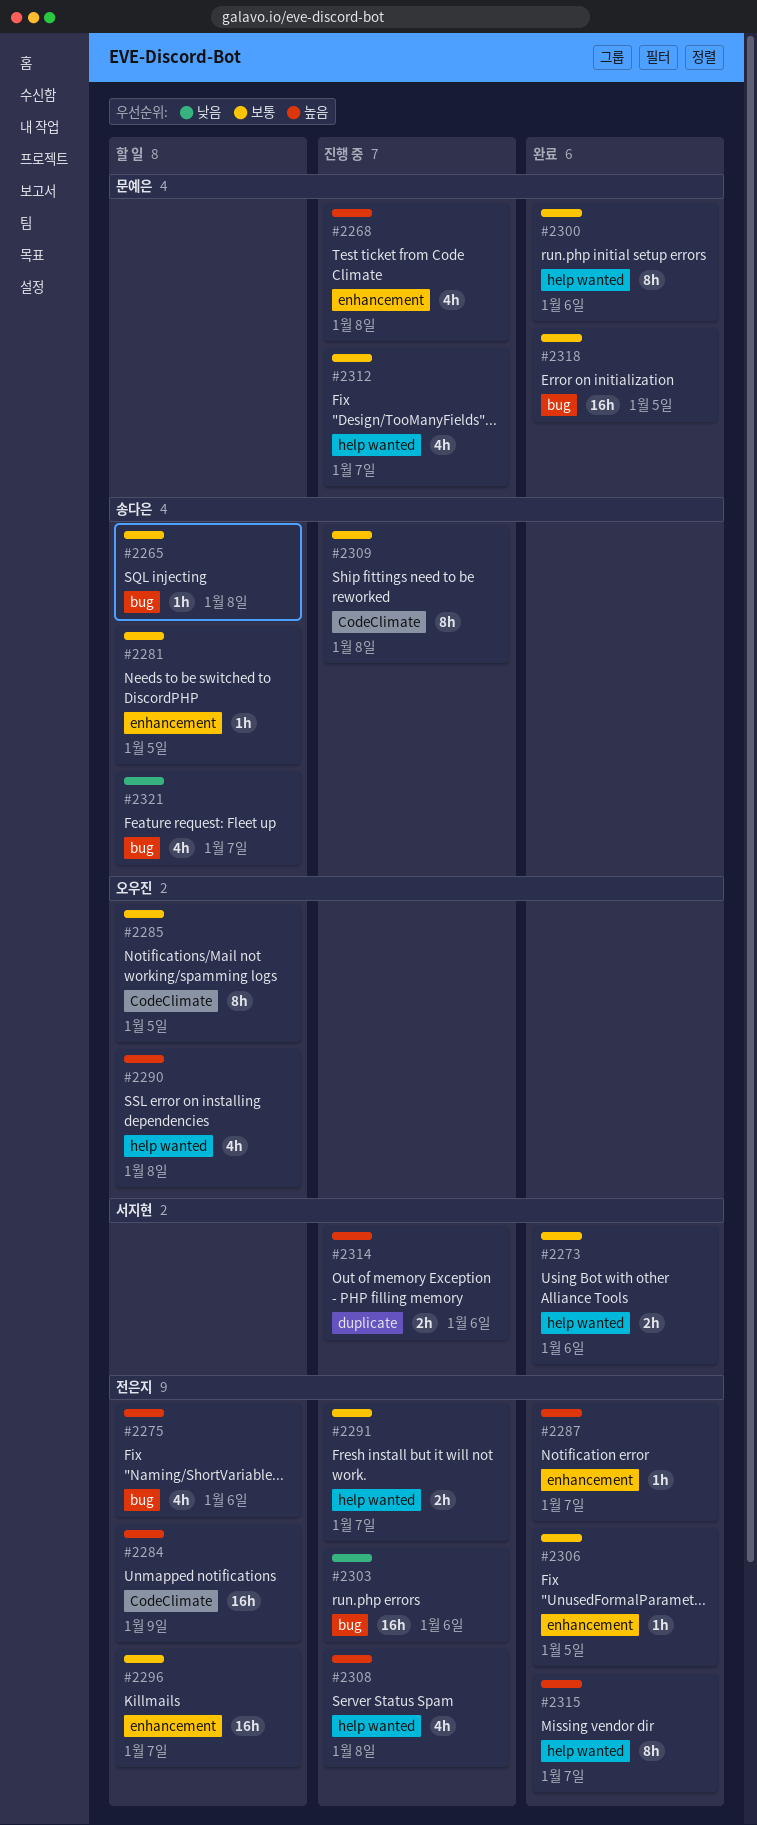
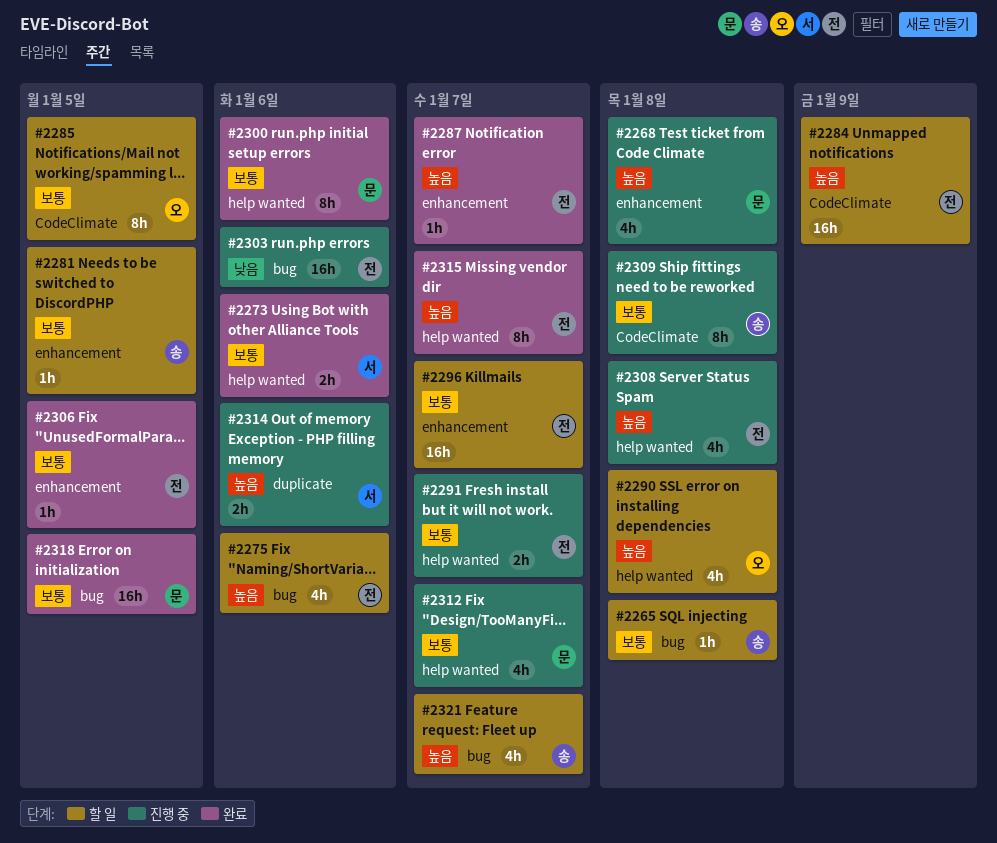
#2321, priority: 낮음 -> 높음

